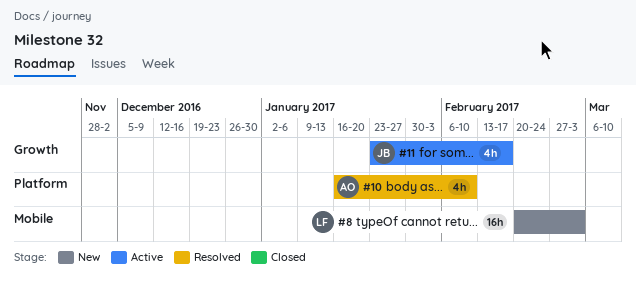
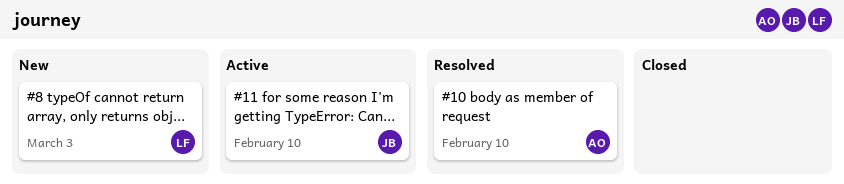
#11, due: Feb 17 -> Feb 10

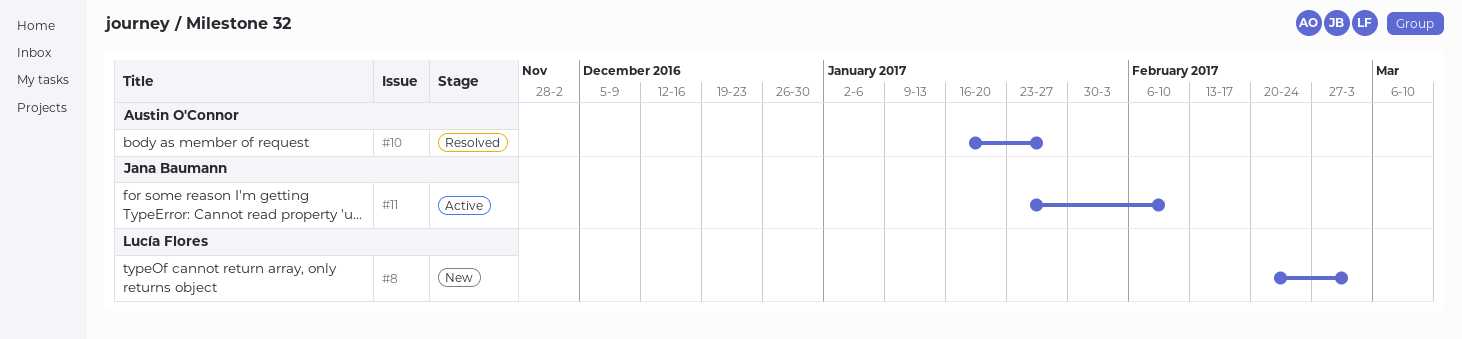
#10, due: Feb 10 -> Jan 27

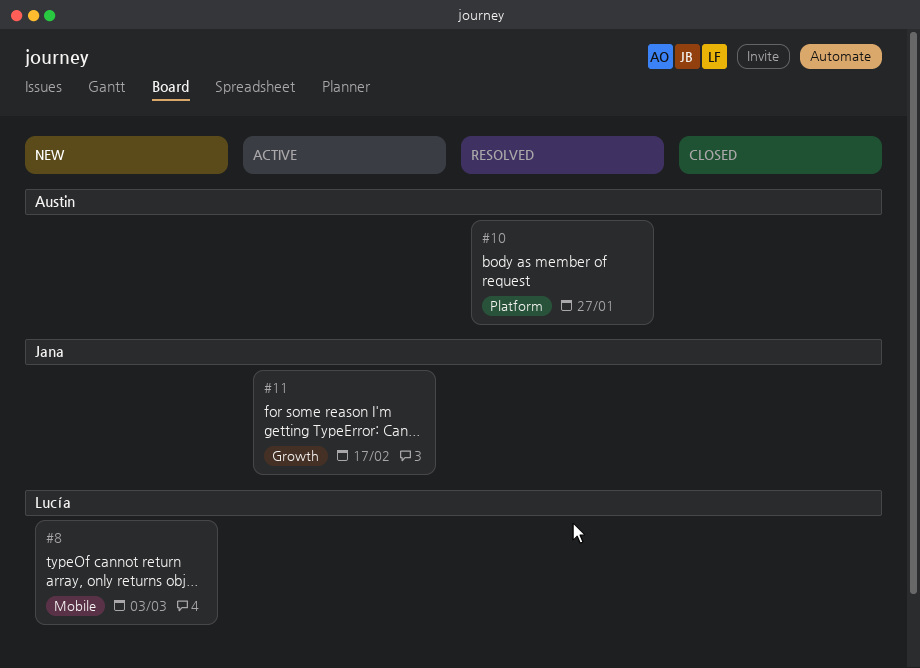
#11, due: Feb 10 -> Feb 17

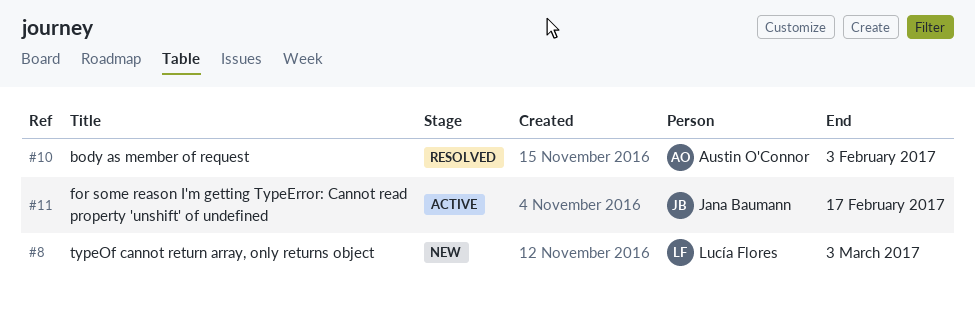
#10, due: Jan 27 -> Feb 3

